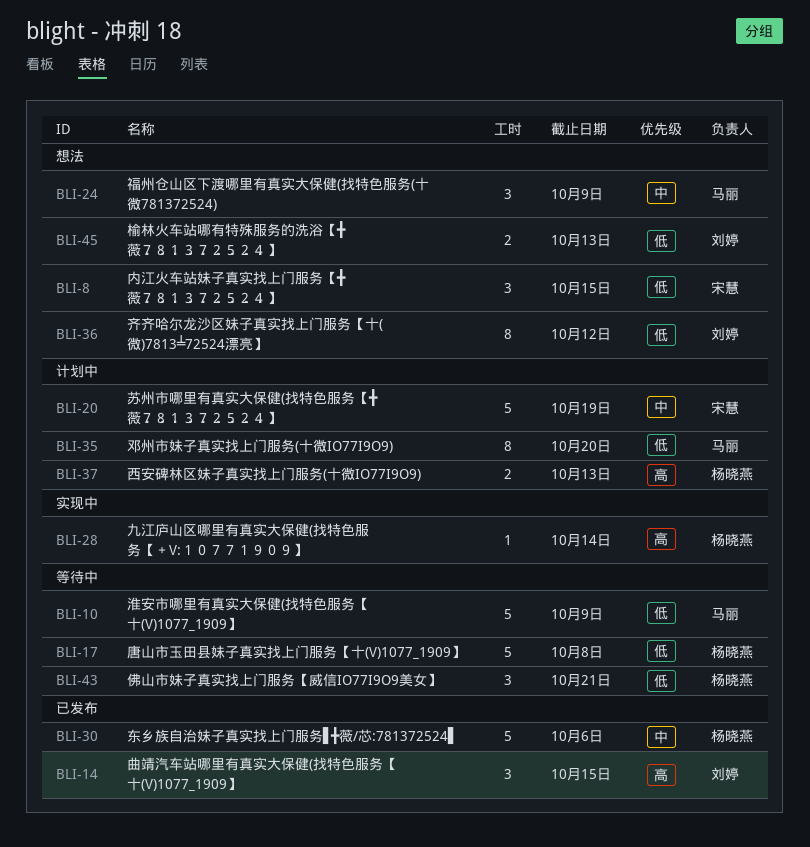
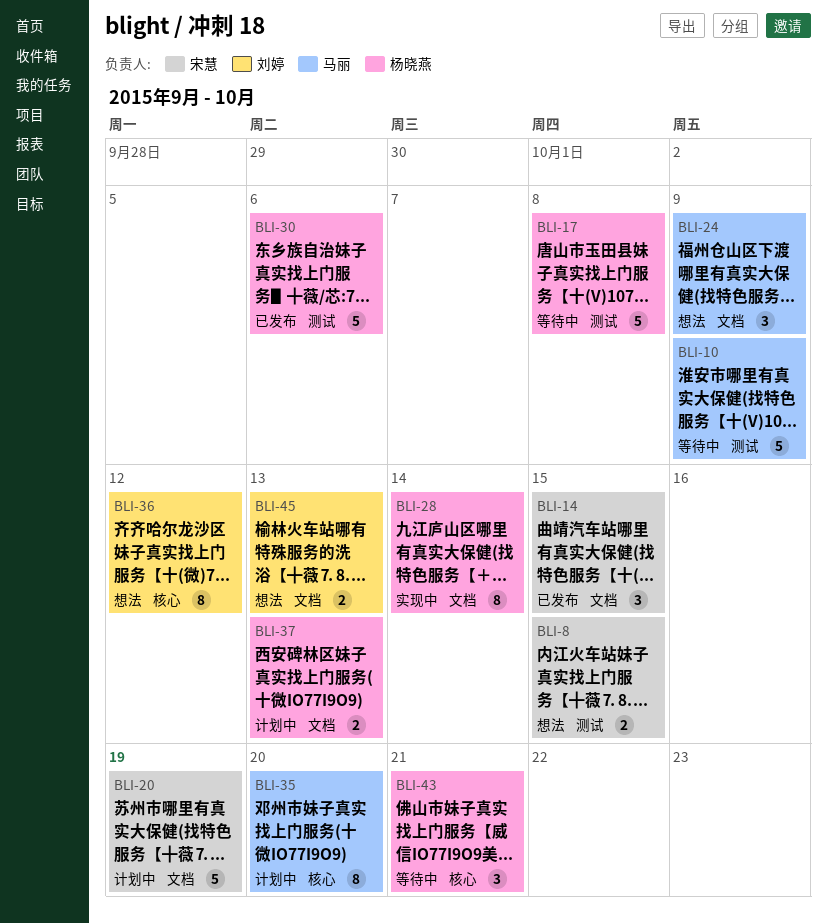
BLI-8, estimate: 3 -> 2
BLI-14, owner: 刘婷 -> 宋慧
BLI-28, estimate: 1 -> 8

